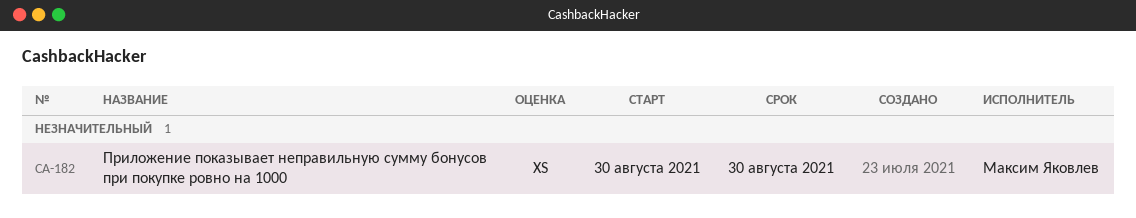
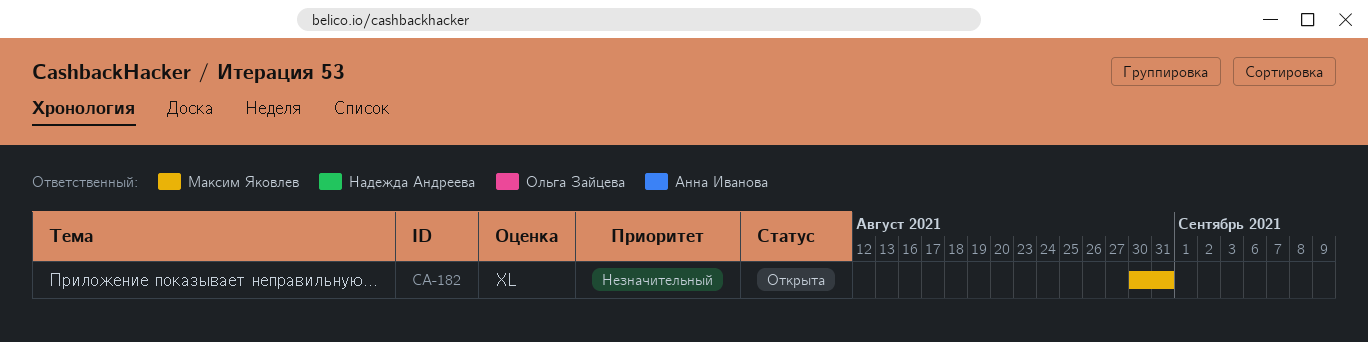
CA-182, estimate: XS -> XL
CA-182, due: Aug 30 -> Aug 31

